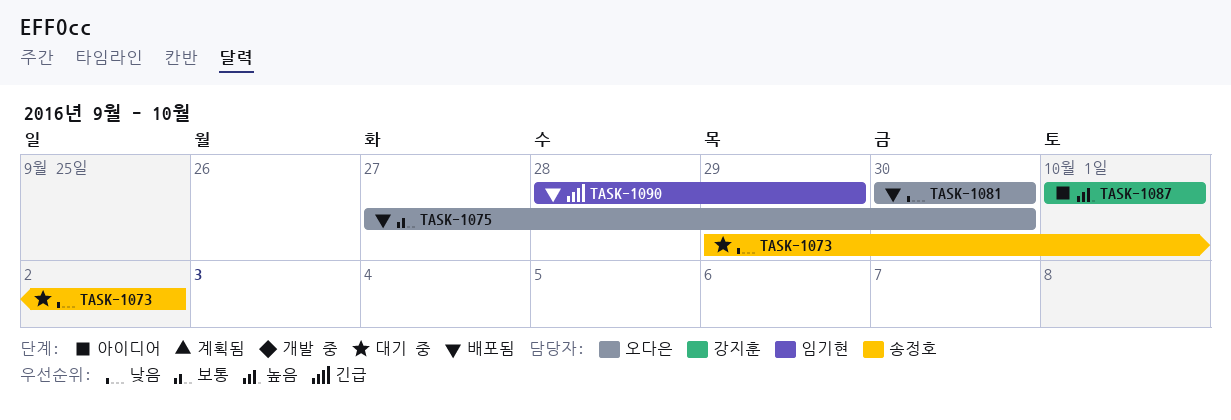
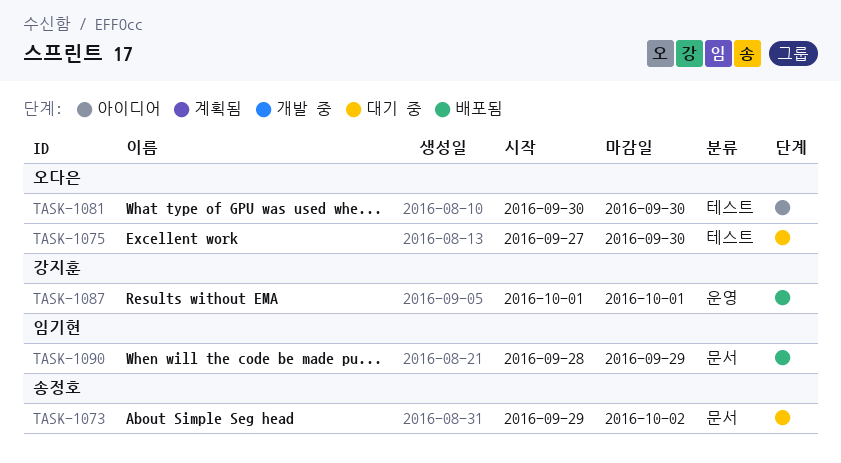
TASK-1075, status: 배포됨 -> 대기 중
TASK-1081, status: 배포됨 -> 아이디어
TASK-1087, status: 아이디어 -> 배포됨

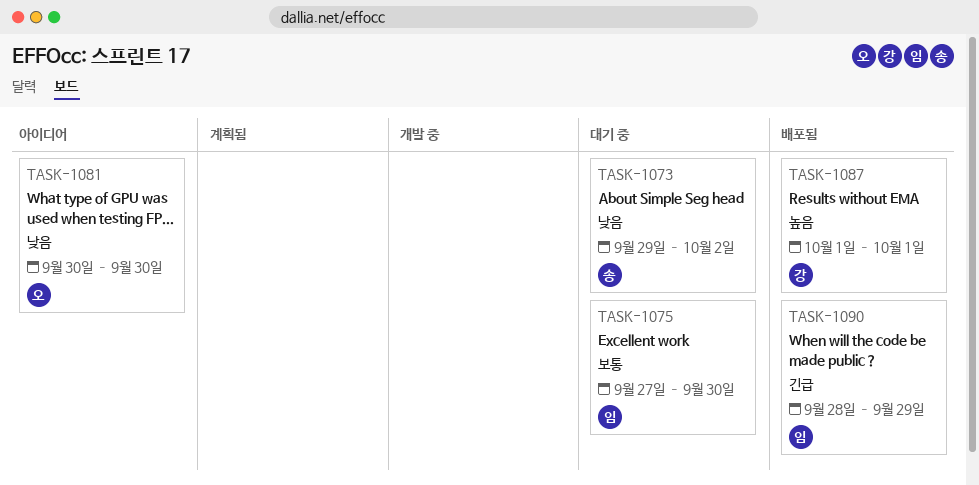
TASK-1075, owner: 오다은 -> 임기현

